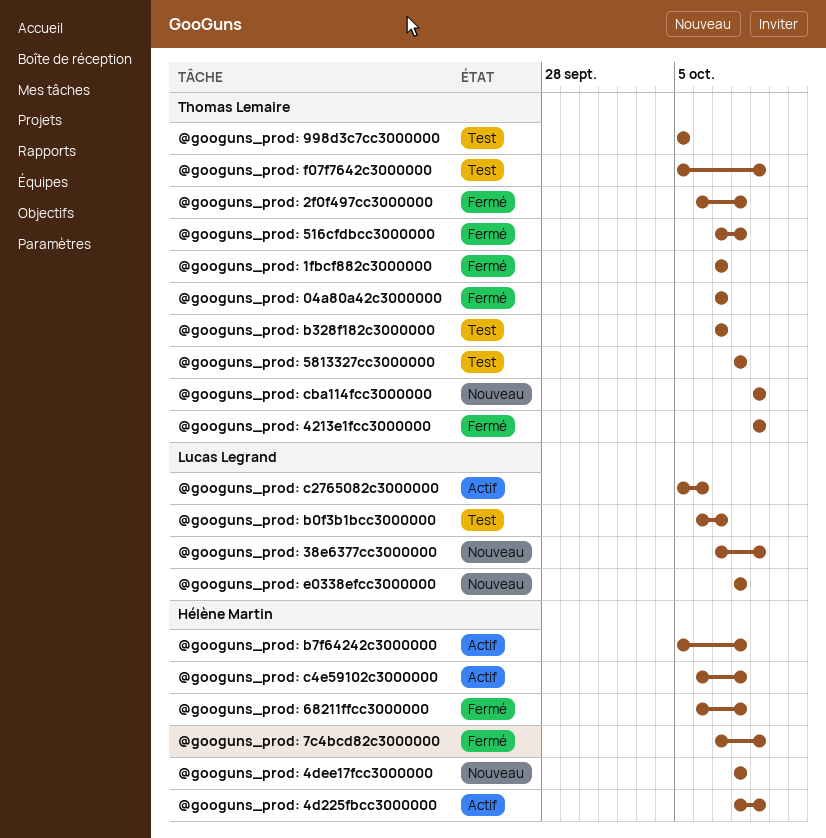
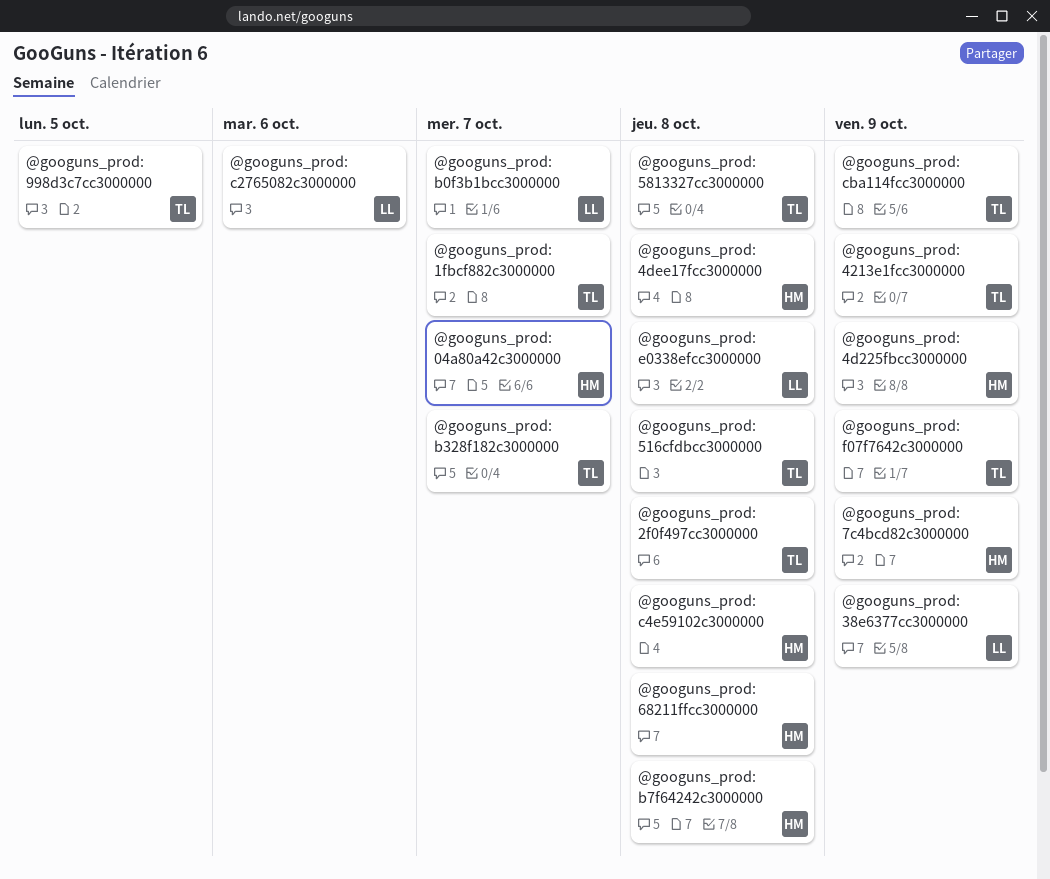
@googuns_prod: 04a80a42c3000000, owner: Thomas Lemaire -> Hélène Martin

